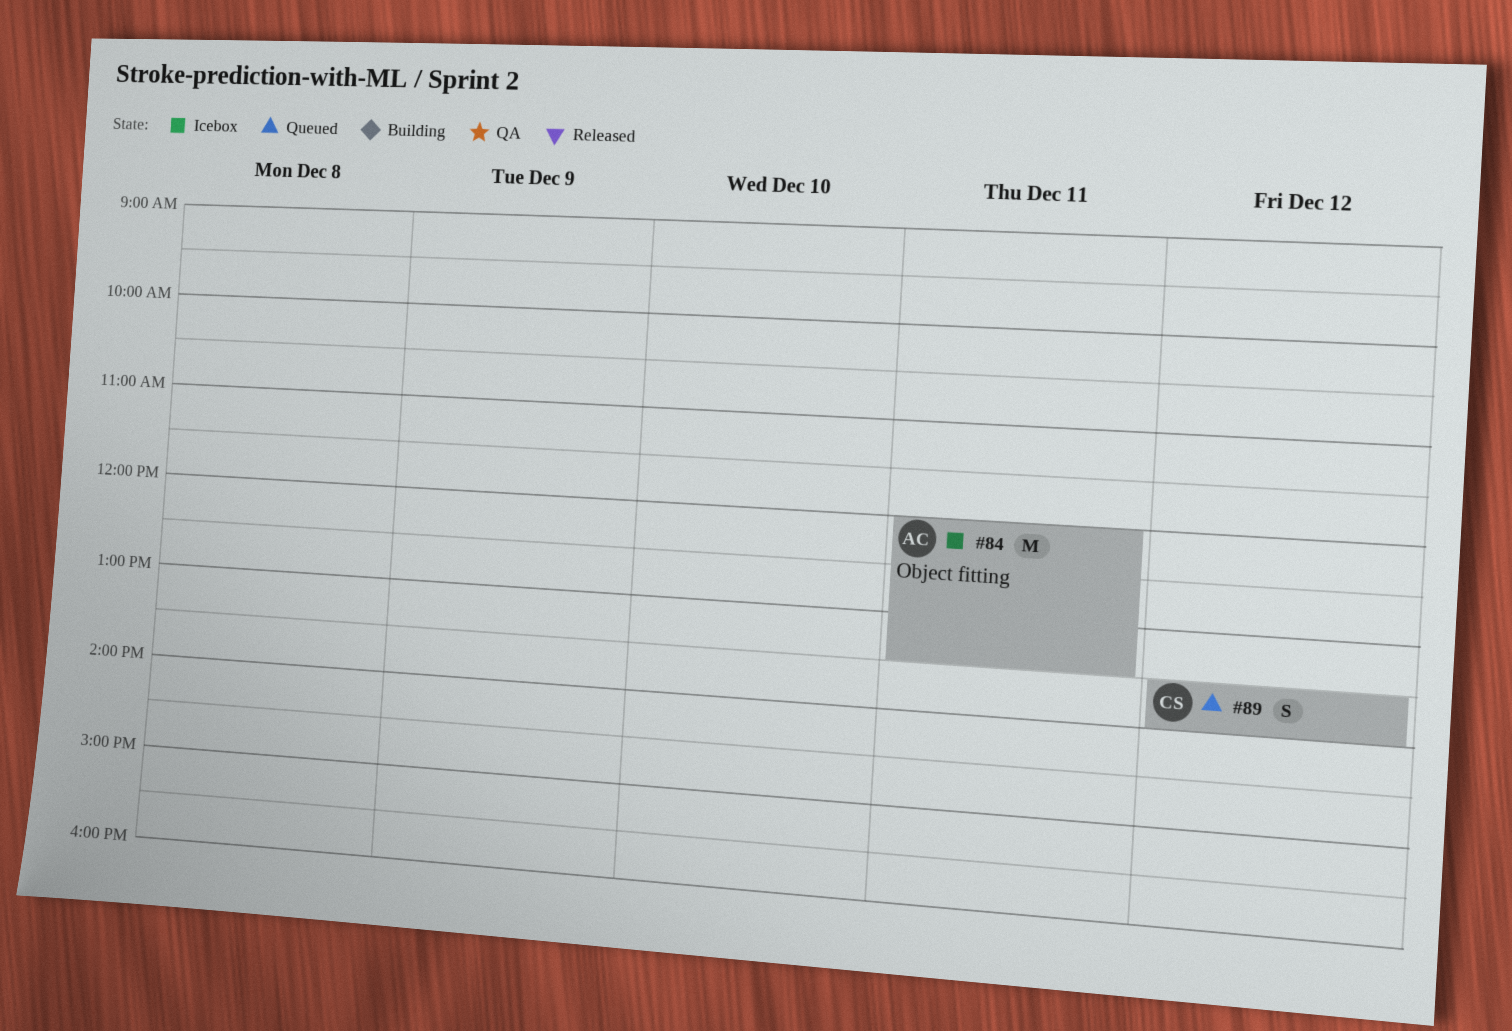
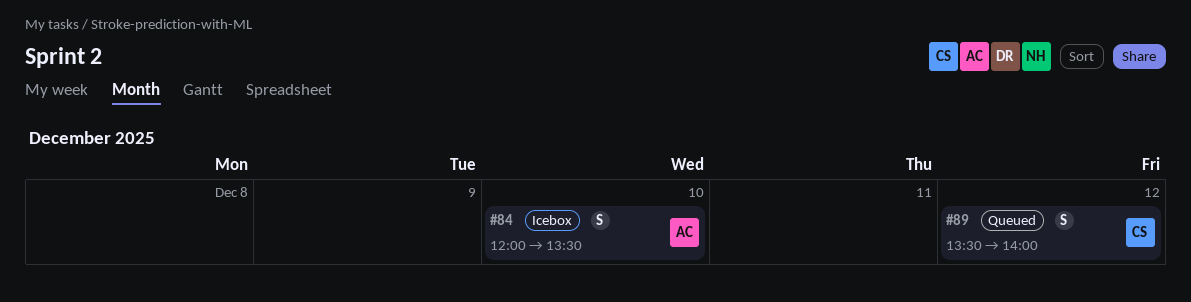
#84, estimate: M -> S
#84, day: Dec 11 -> Dec 10

